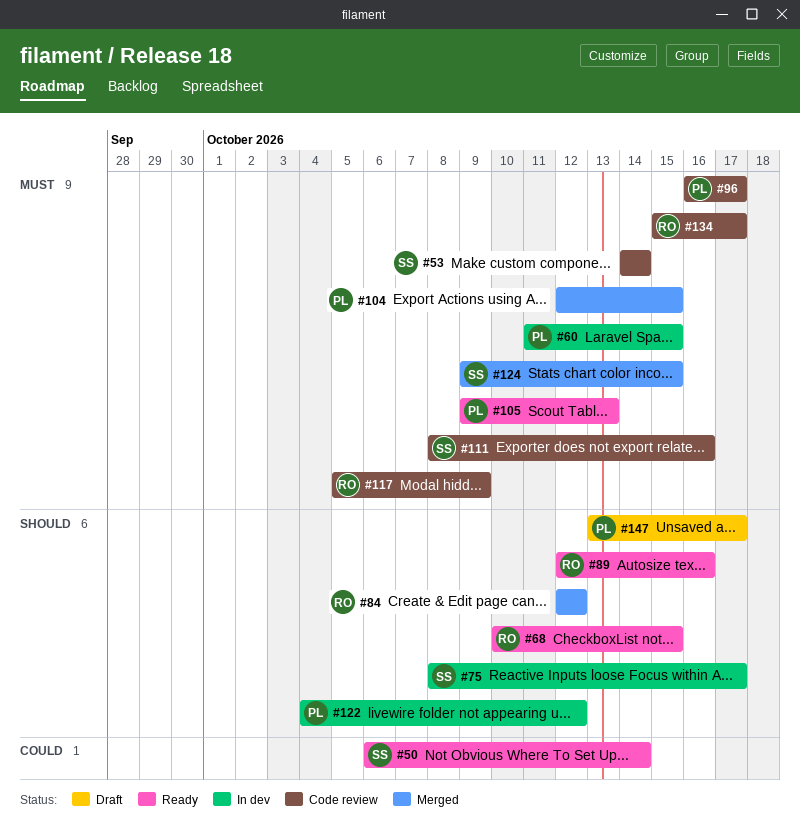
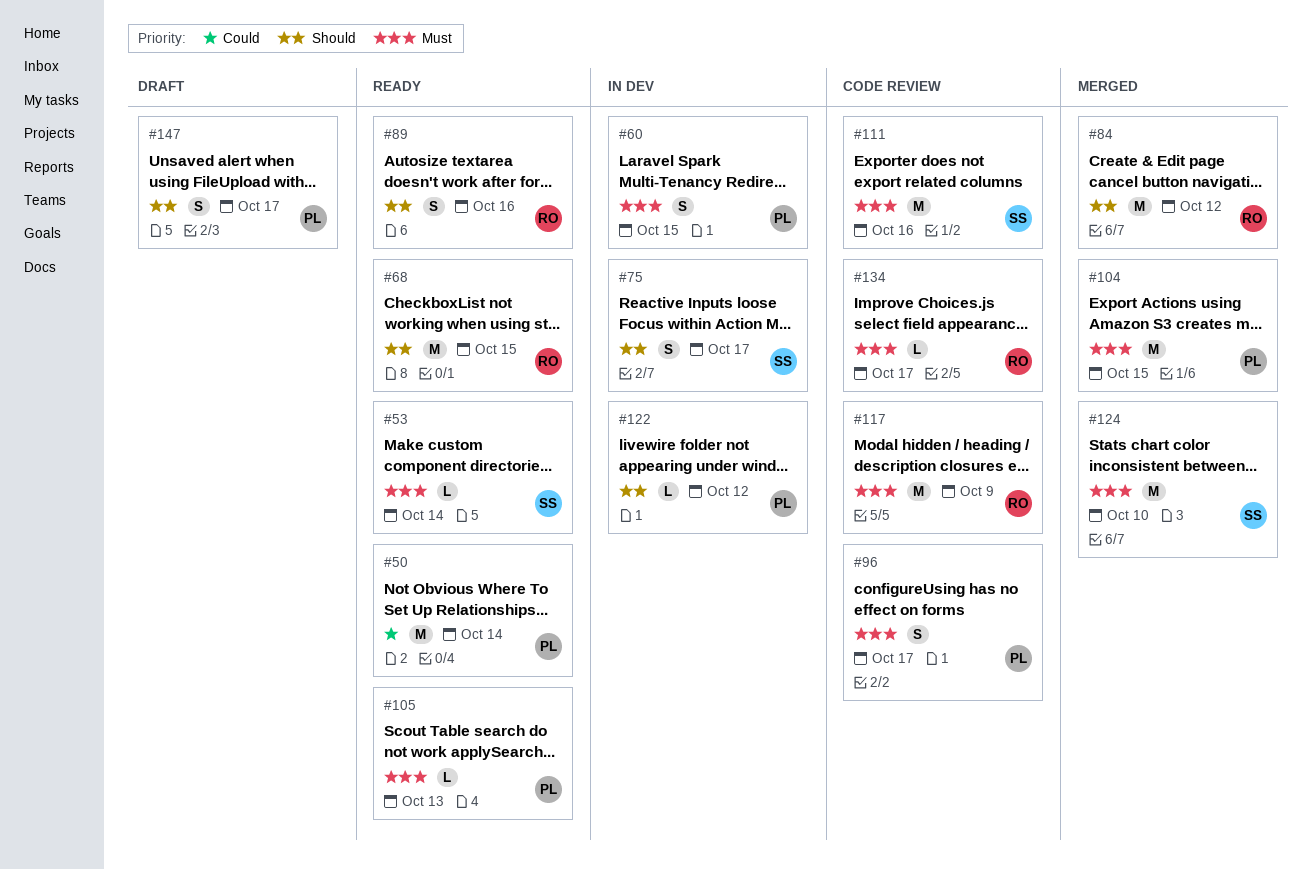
#50, owner: SS -> PL
#53, status: Code review -> Ready
#124, due: Oct 15 -> Oct 10

